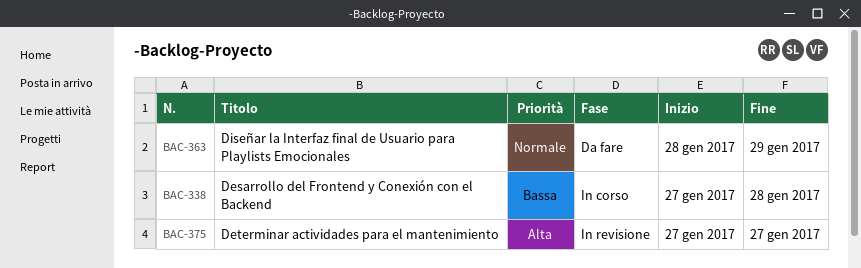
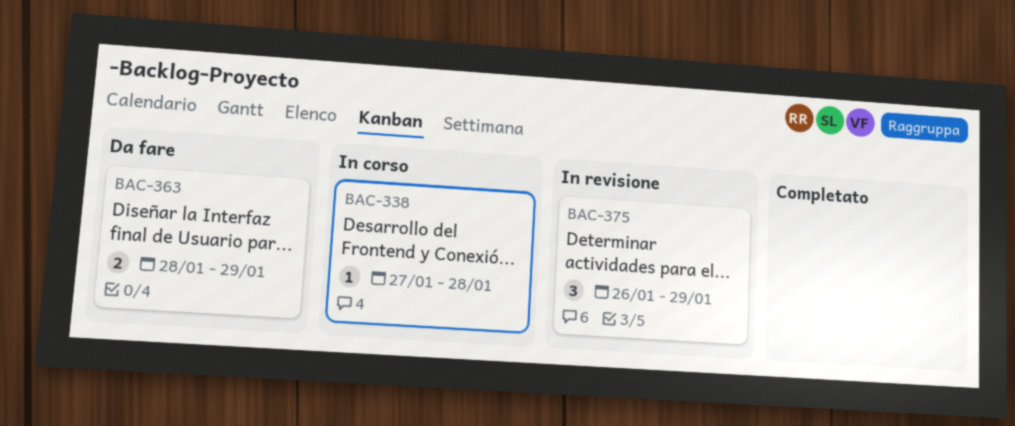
BAC-375, start: Jan 27 -> Jan 26
BAC-375, due: Jan 27 -> Jan 29

